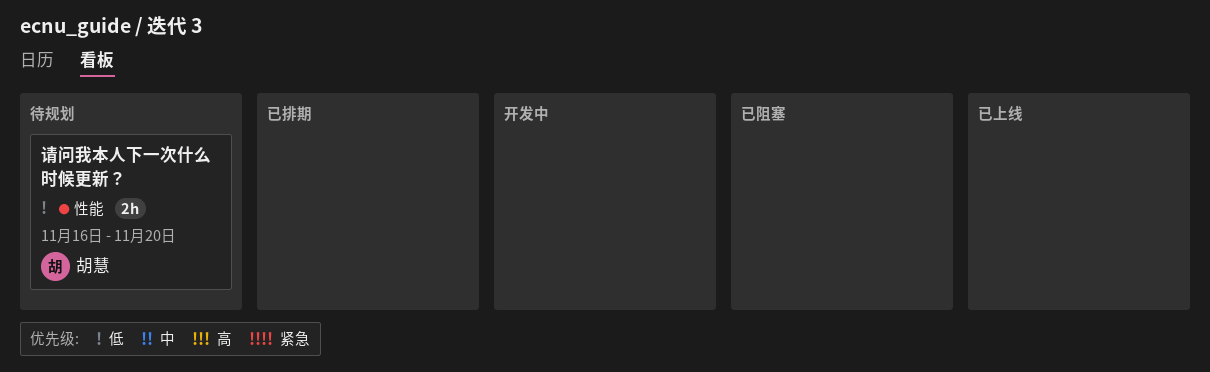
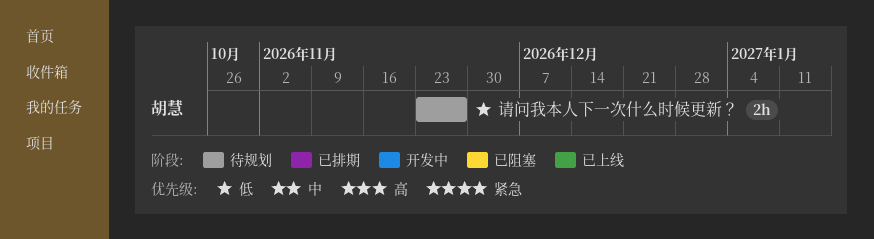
请问我本人下一次什么时候更新？, start: Nov 16 -> Nov 23
请问我本人下一次什么时候更新？, due: Nov 20 -> Nov 27

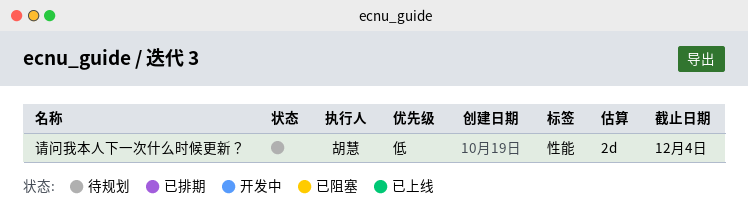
请问我本人下一次什么时候更新？, estimate: 2h -> 2d
请问我本人下一次什么时候更新？, due: Nov 27 -> Dec 4

